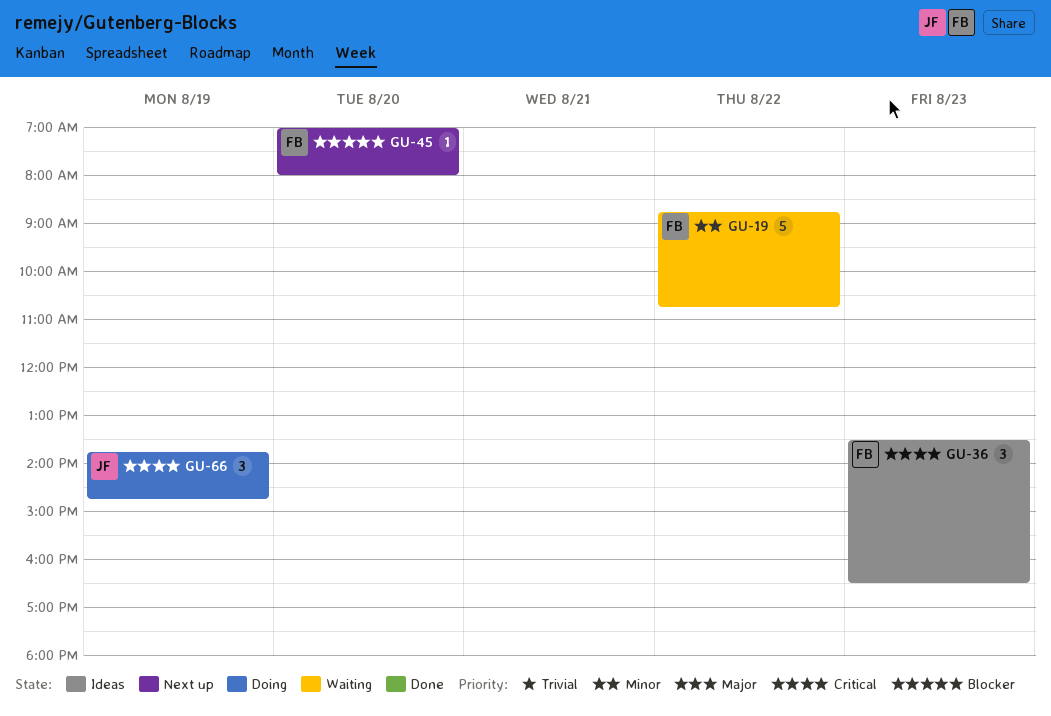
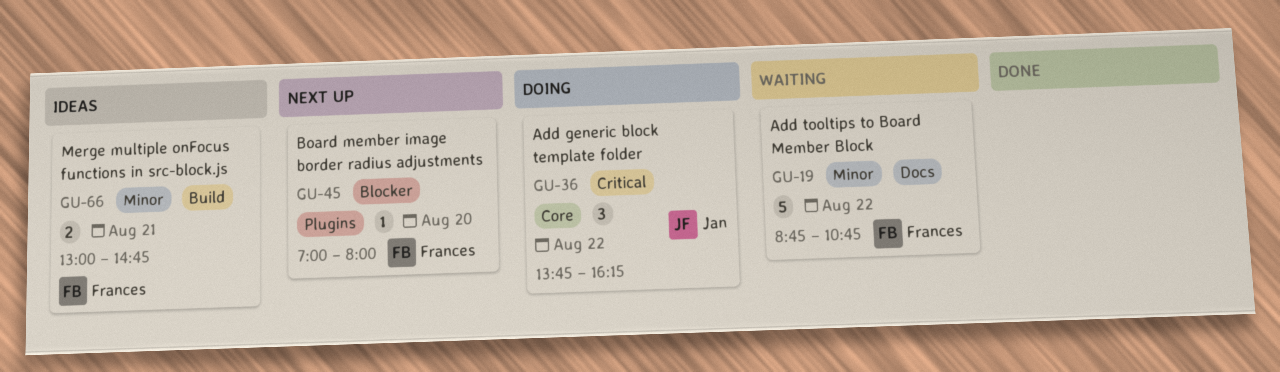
GU-36, status: Ideas -> Doing
GU-36, owner: Frances -> Jan
GU-36, day: Aug 23 -> Aug 22
GU-36, begins: 13:30 -> 13:45
GU-36, ends: 16:30 -> 16:15
GU-66, status: Doing -> Ideas
GU-66, owner: Jan -> Frances
GU-66, priority: Critical -> Minor
GU-66, estimate: 3 -> 2
GU-66, day: Aug 19 -> Aug 21
GU-66, begins: 13:45 -> 13:00

